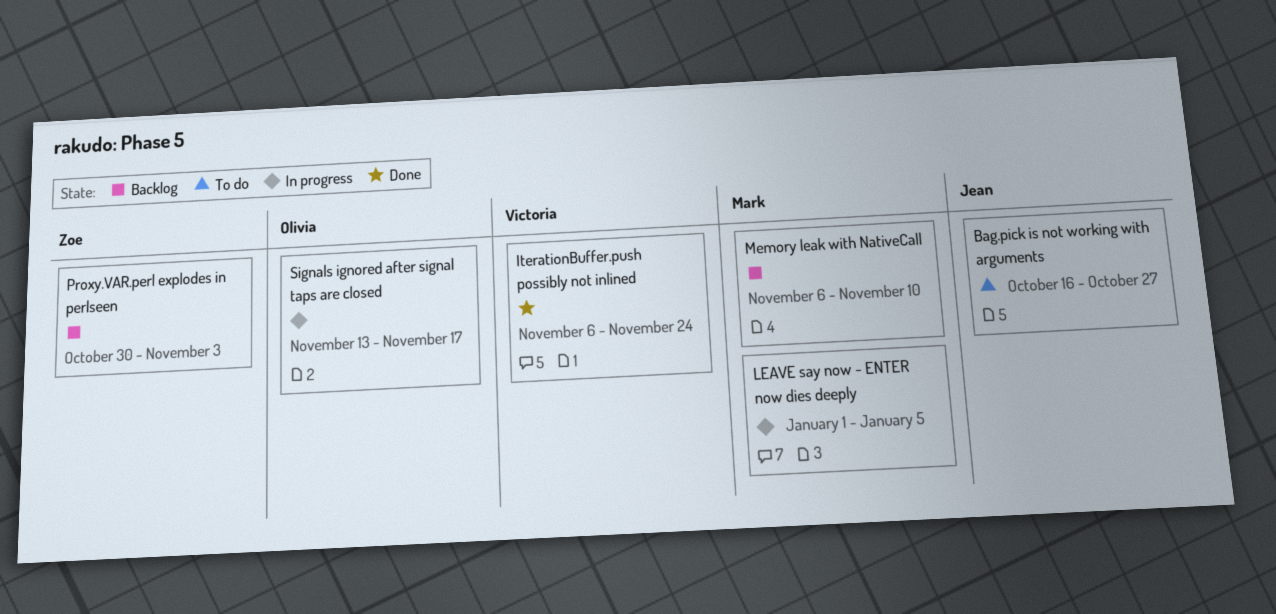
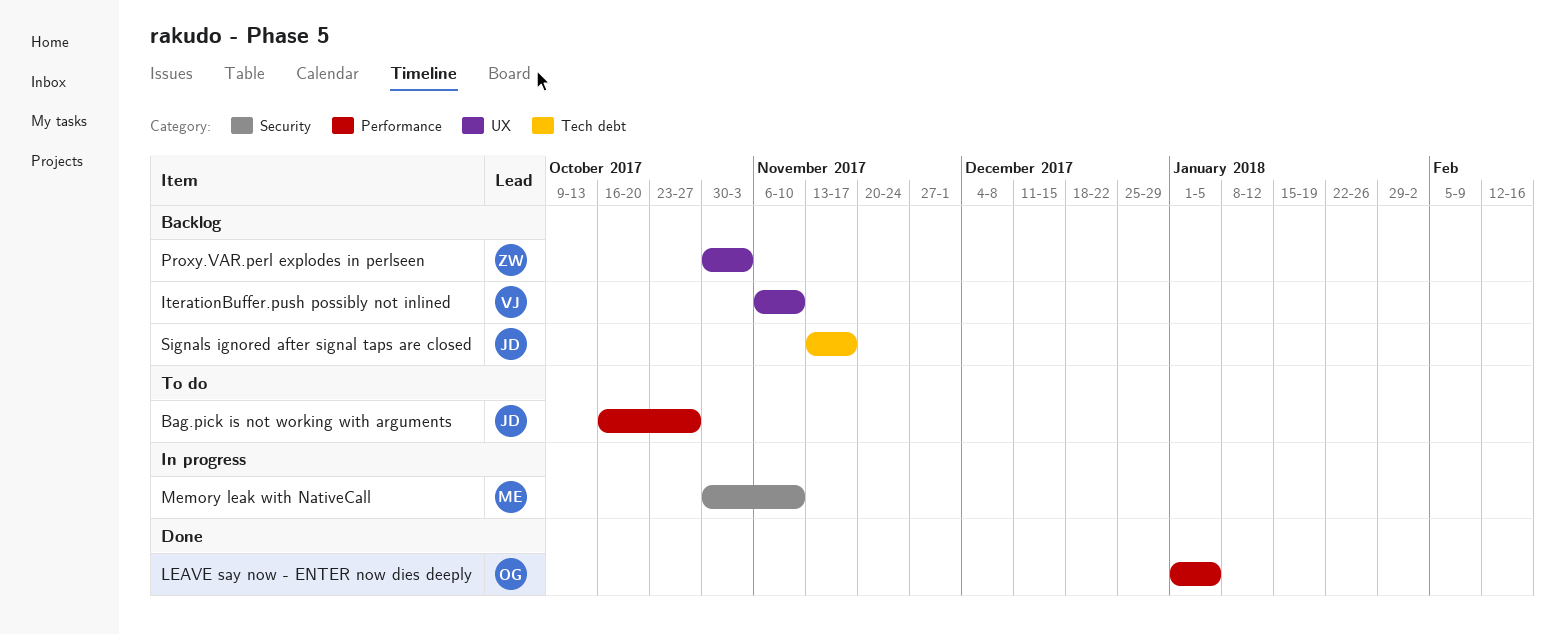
IterationBuffer.push possibly not inlined, status: Done -> Backlog
IterationBuffer.push possibly not inlined, due: Nov 24 -> Nov 10
LEAVE say now - ENTER now dies deeply, status: In progress -> Done
LEAVE say now - ENTER now dies deeply, owner: Mark -> Olivia
Memory leak with NativeCall, status: Backlog -> In progress
Memory leak with NativeCall, start: Nov 6 -> Oct 30
Signals ignored after signal taps are closed, status: In progress -> Backlog
Signals ignored after signal taps are closed, owner: Olivia -> Jean

